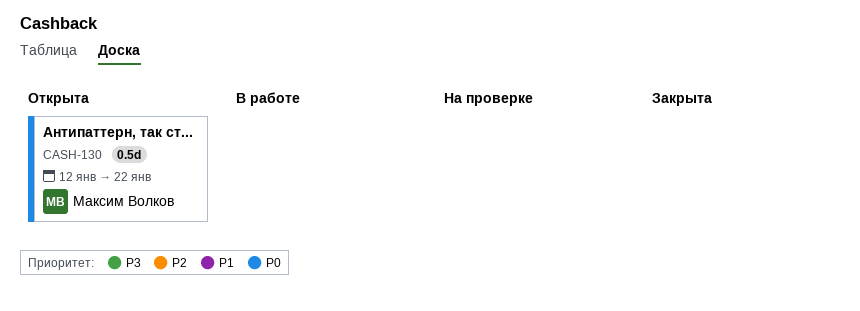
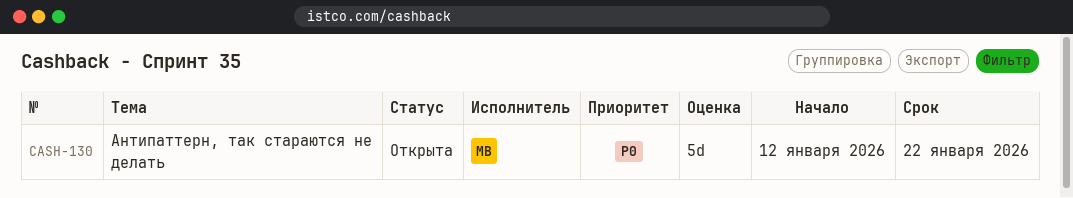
CASH-130, estimate: 0.5d -> 5d

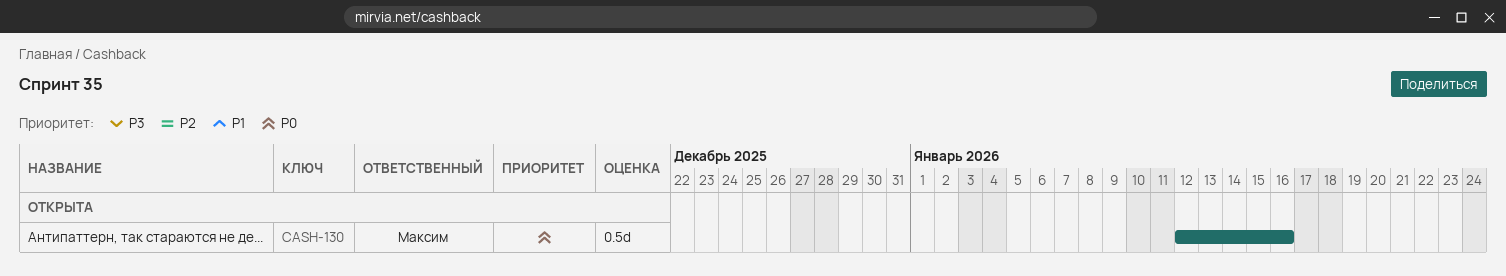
CASH-130, estimate: 5d -> 0.5d
CASH-130, due: Jan 22 -> Jan 16

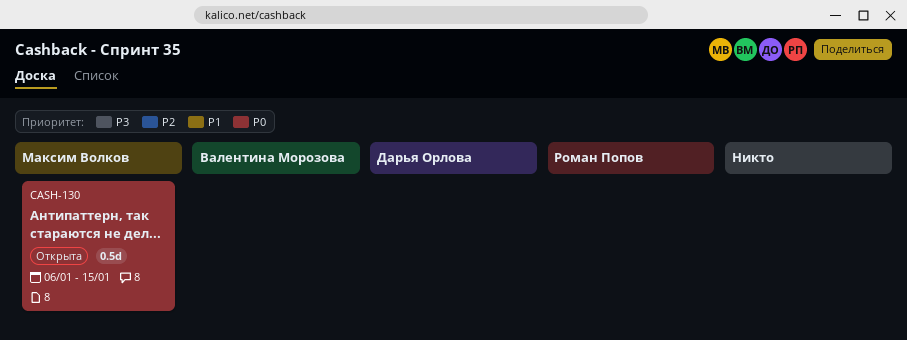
CASH-130, start: Jan 12 -> Jan 6
CASH-130, due: Jan 16 -> Jan 15

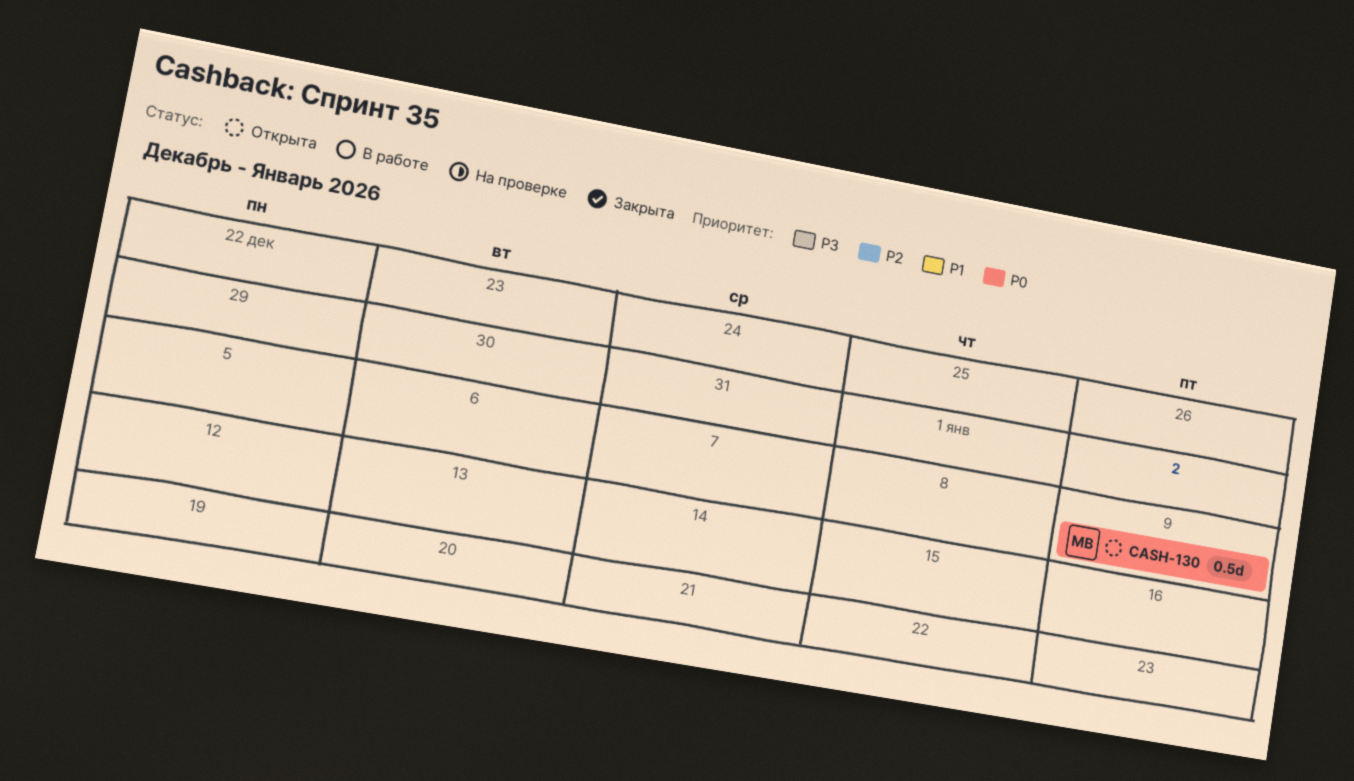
CASH-130, start: Jan 6 -> Jan 9
CASH-130, due: Jan 15 -> Jan 9

